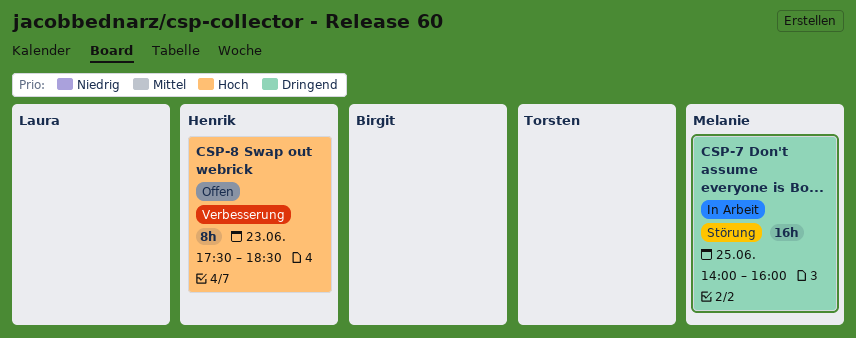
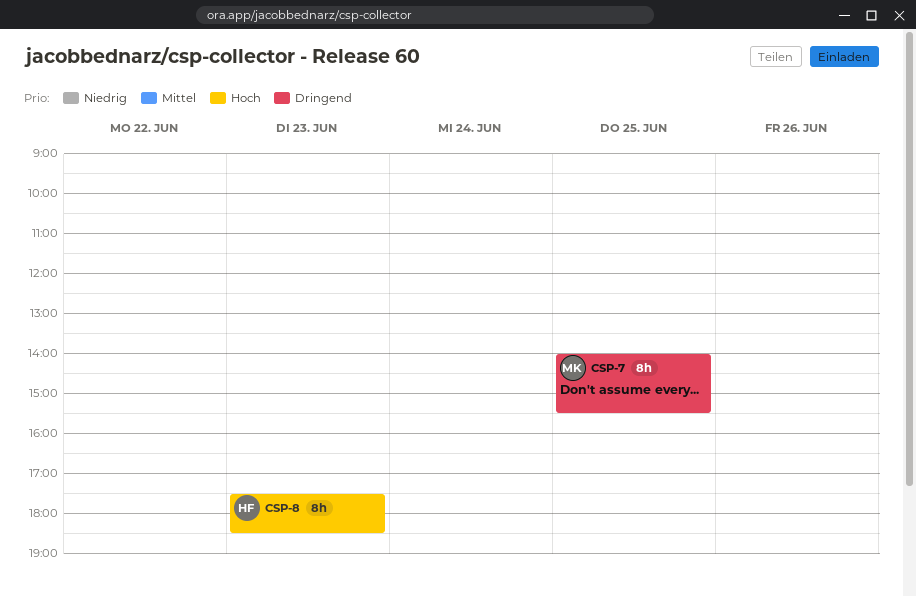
CSP-7, estimate: 16h -> 8h
CSP-7, ends: 16:00 -> 15:30

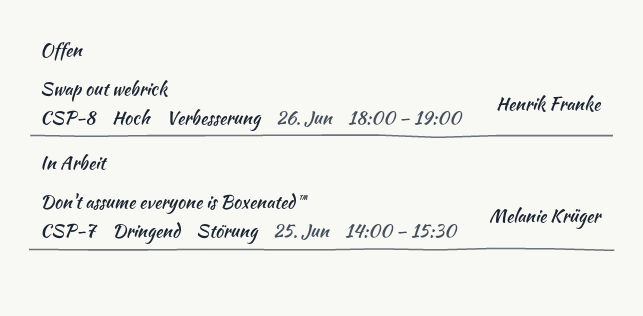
CSP-8, day: Jun 23 -> Jun 26
CSP-8, begins: 17:30 -> 18:00
CSP-8, ends: 18:30 -> 19:00

